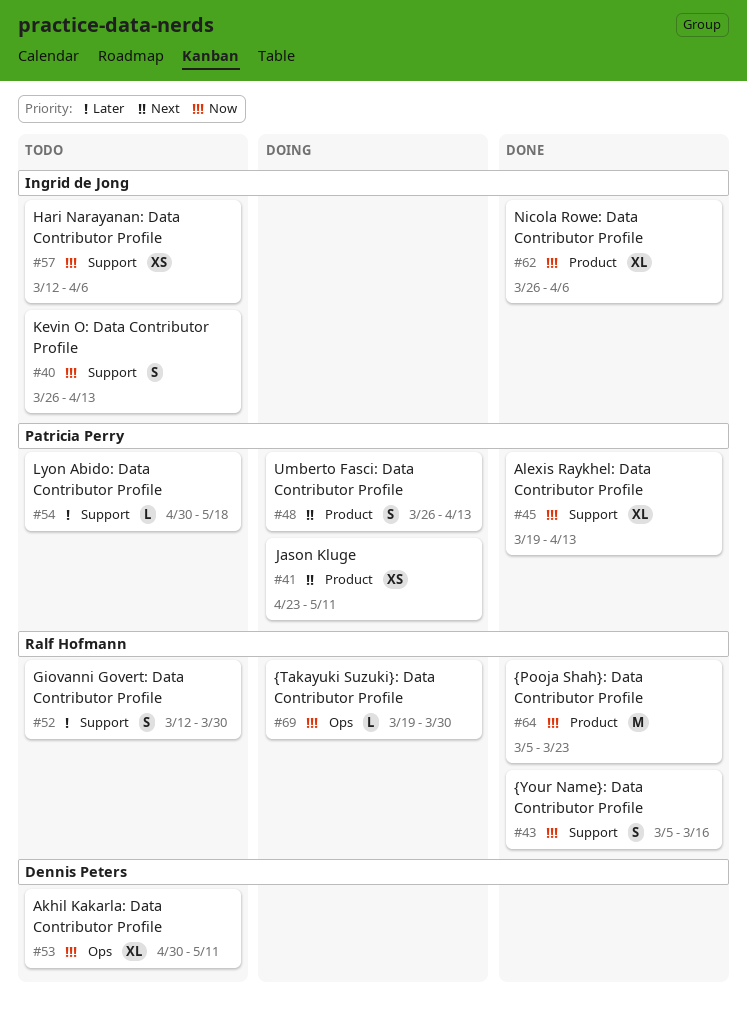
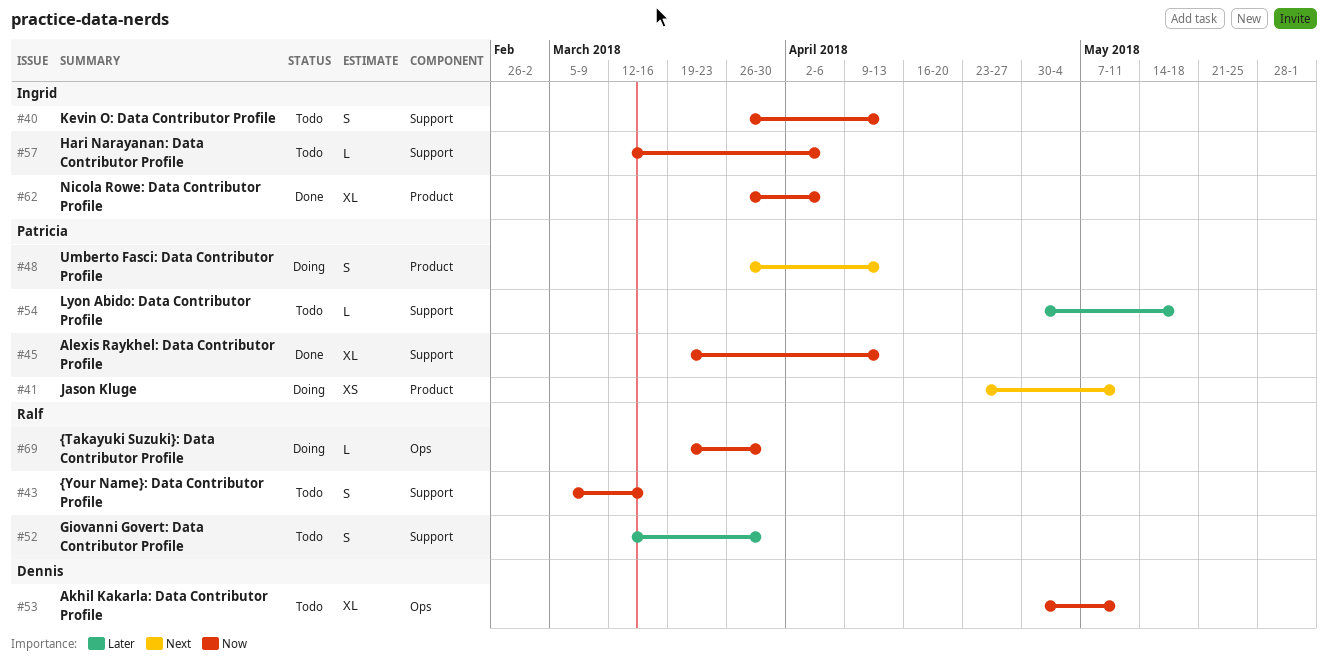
#43, status: Done -> Todo
#57, estimate: XS -> L
#64: present -> none

